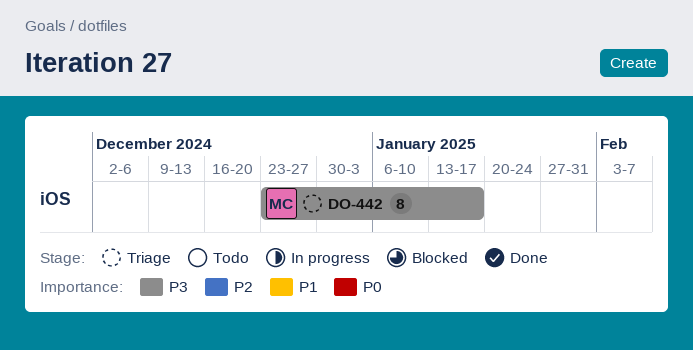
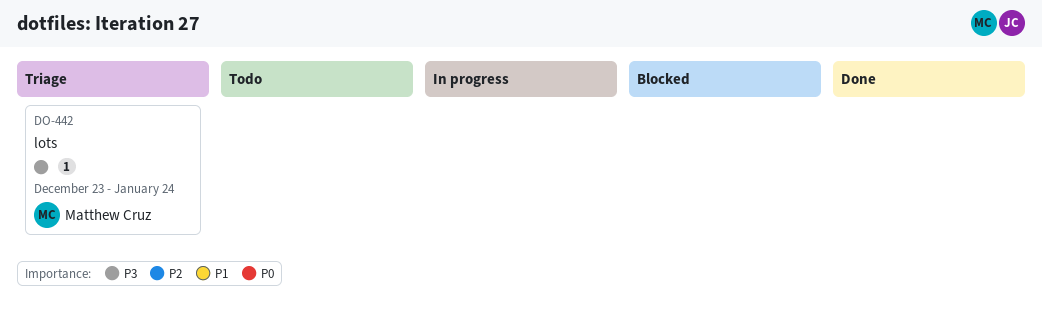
DO-442, estimate: 8 -> 1
DO-442, due: Jan 17 -> Jan 24

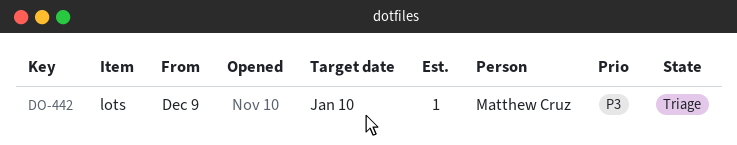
DO-442, start: Dec 23 -> Dec 9
DO-442, due: Jan 24 -> Jan 10

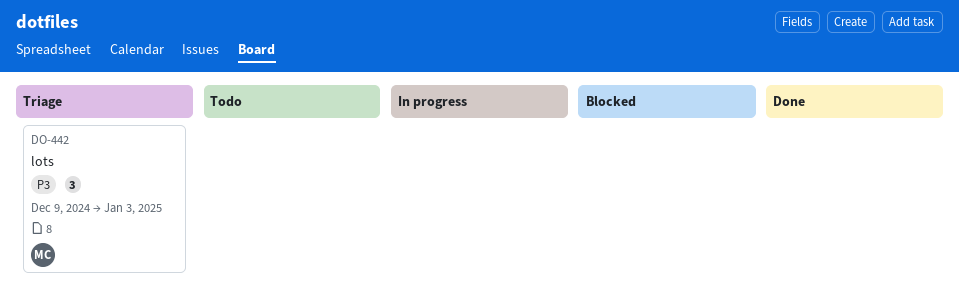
DO-442, estimate: 1 -> 3
DO-442, due: Jan 10 -> Jan 3

